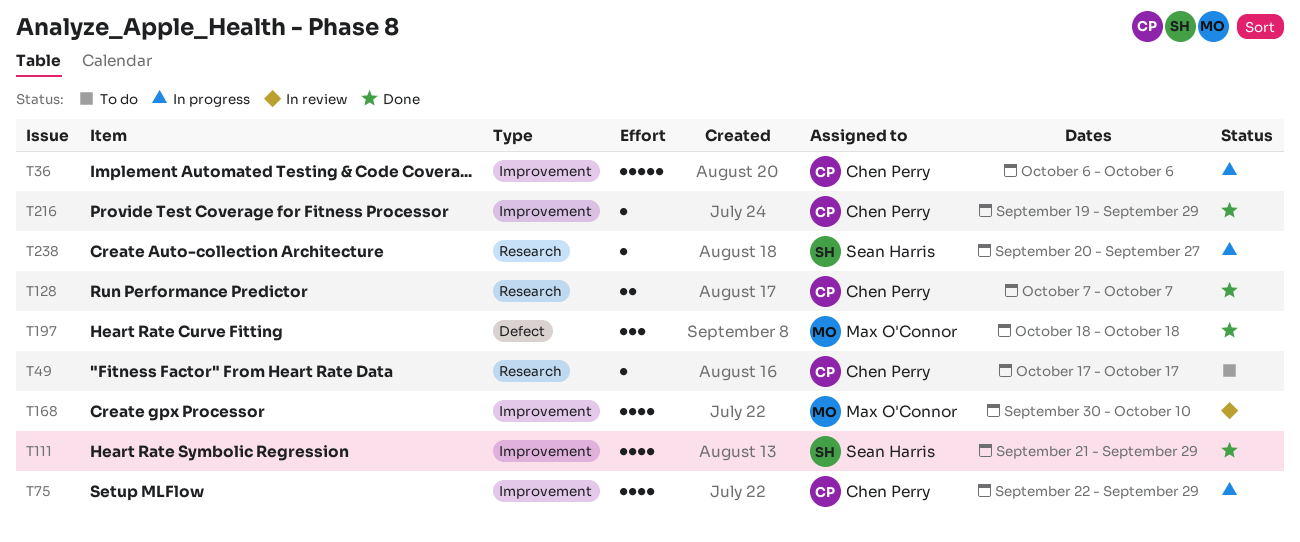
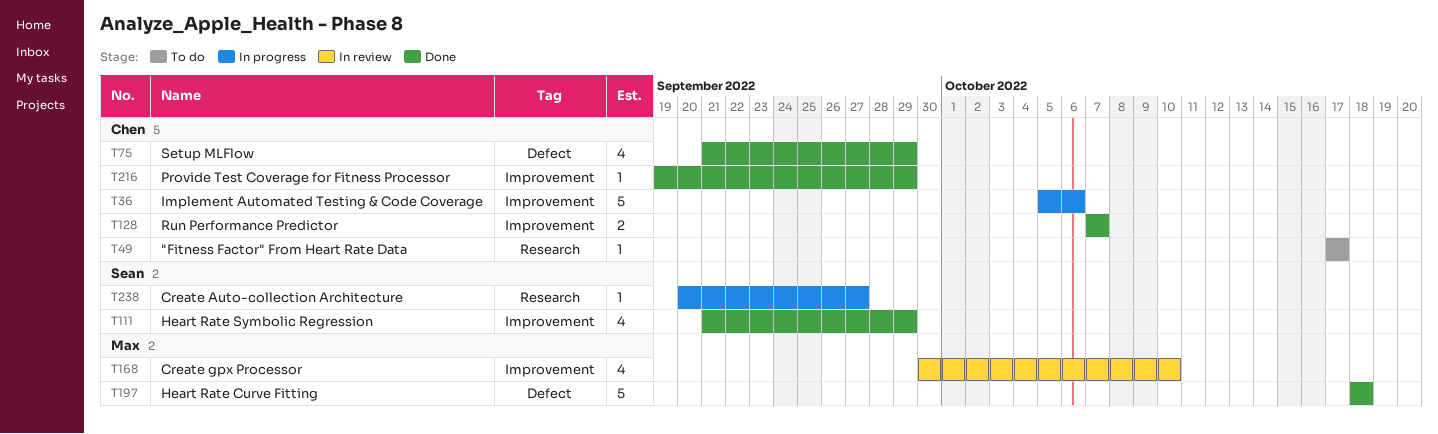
T36, start: Oct 6 -> Oct 5
T75, status: In progress -> Done
T75, label: Improvement -> Defect
T75, start: Sep 22 -> Sep 21
T128, label: Research -> Improvement
T197, estimate: 3 -> 5

